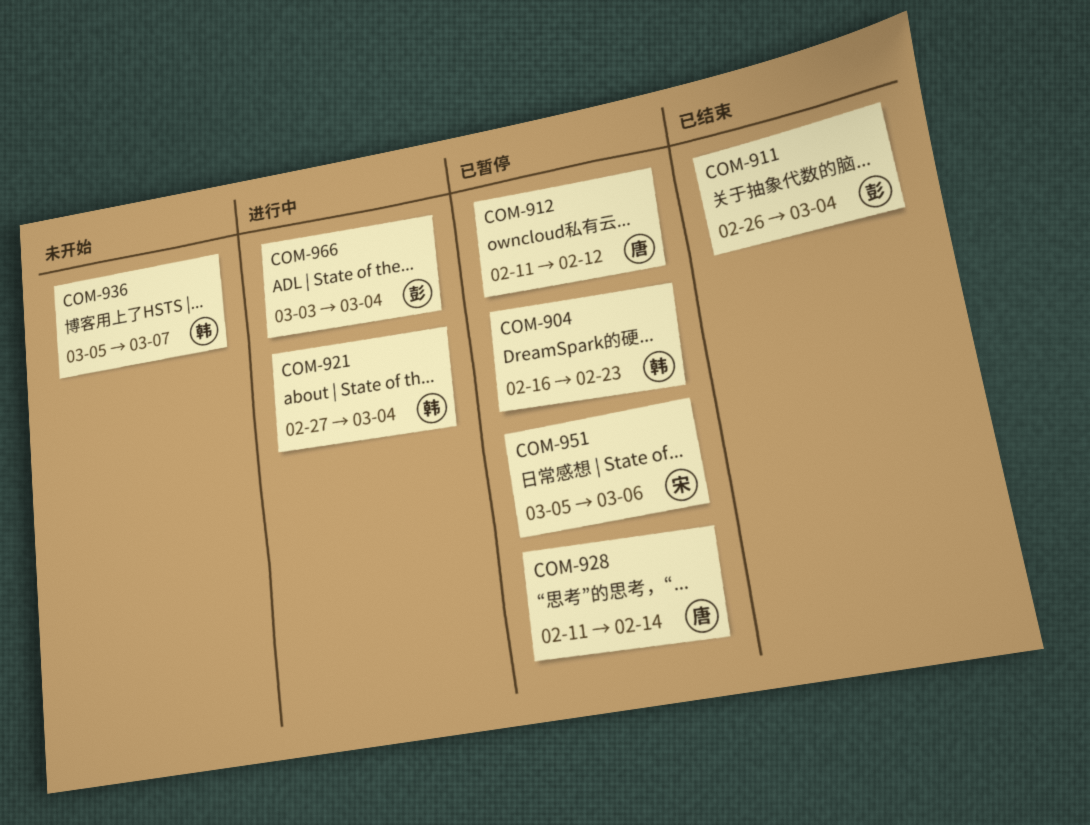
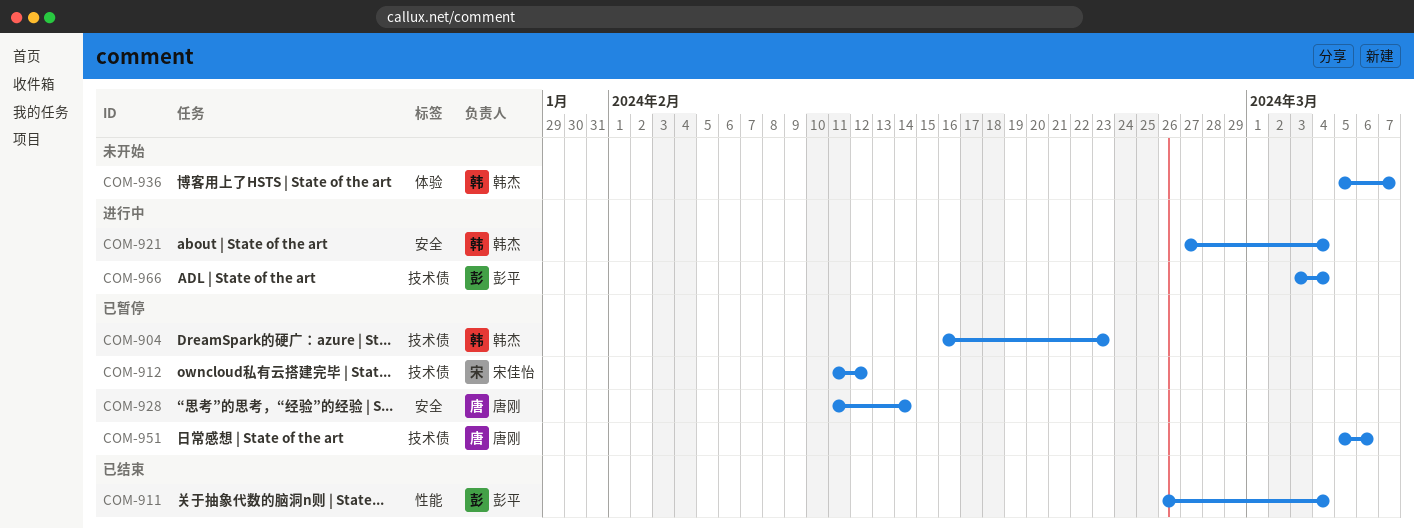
COM-912, owner: 唐刚 -> 宋佳怡
COM-951, owner: 宋佳怡 -> 唐刚

